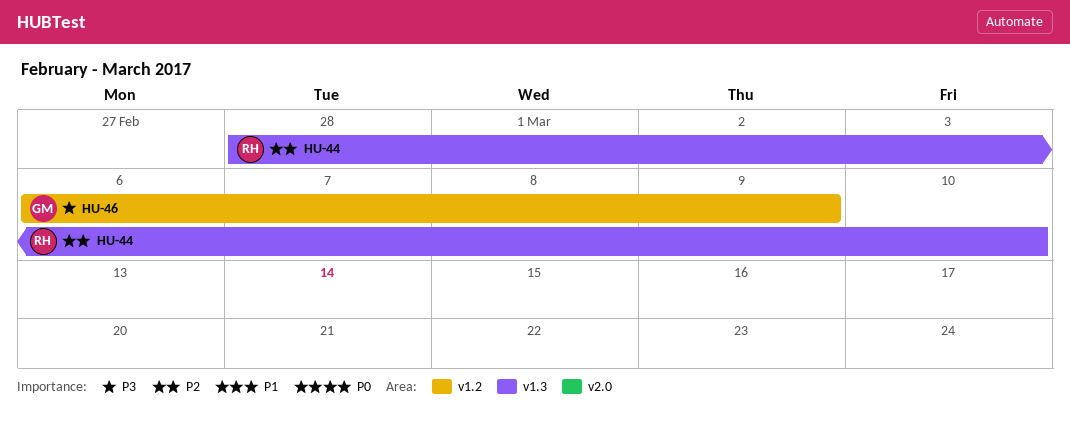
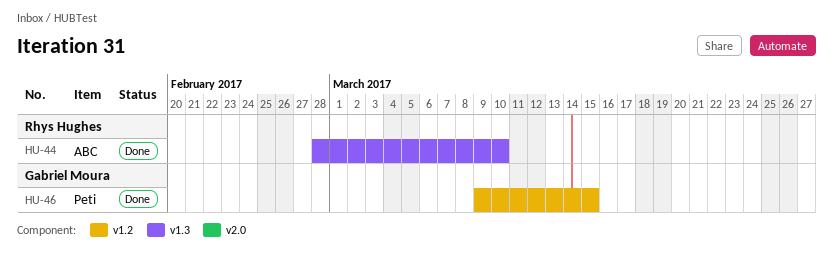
HU-46, start: Mar 6 -> Mar 9
HU-46, due: Mar 9 -> Mar 15

